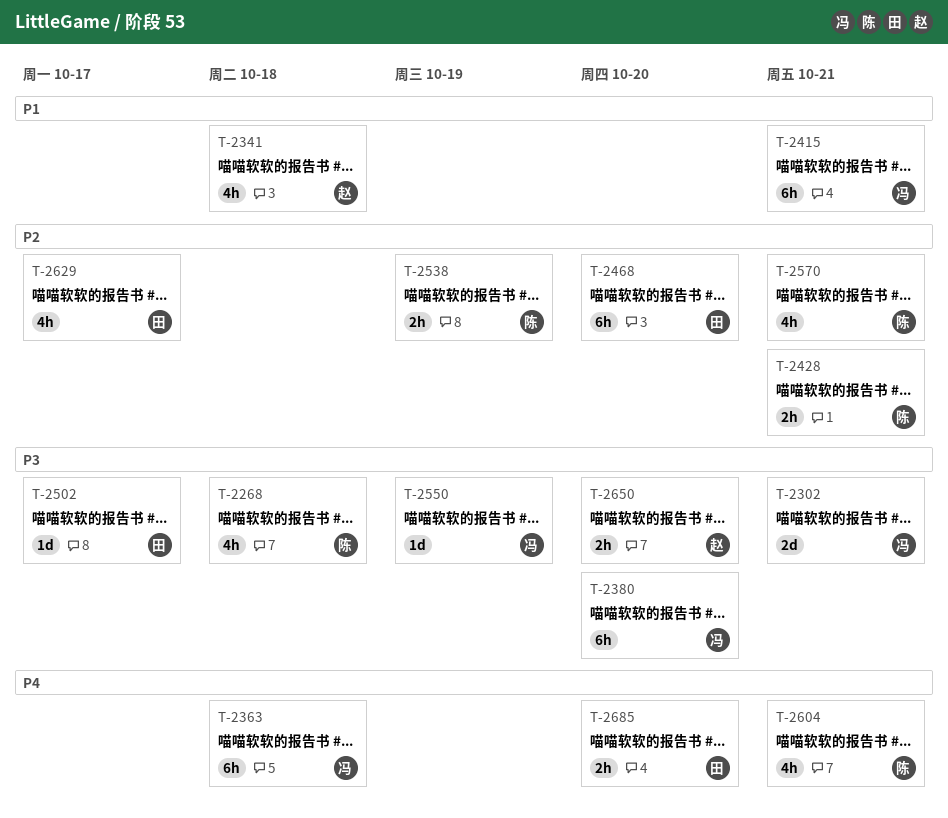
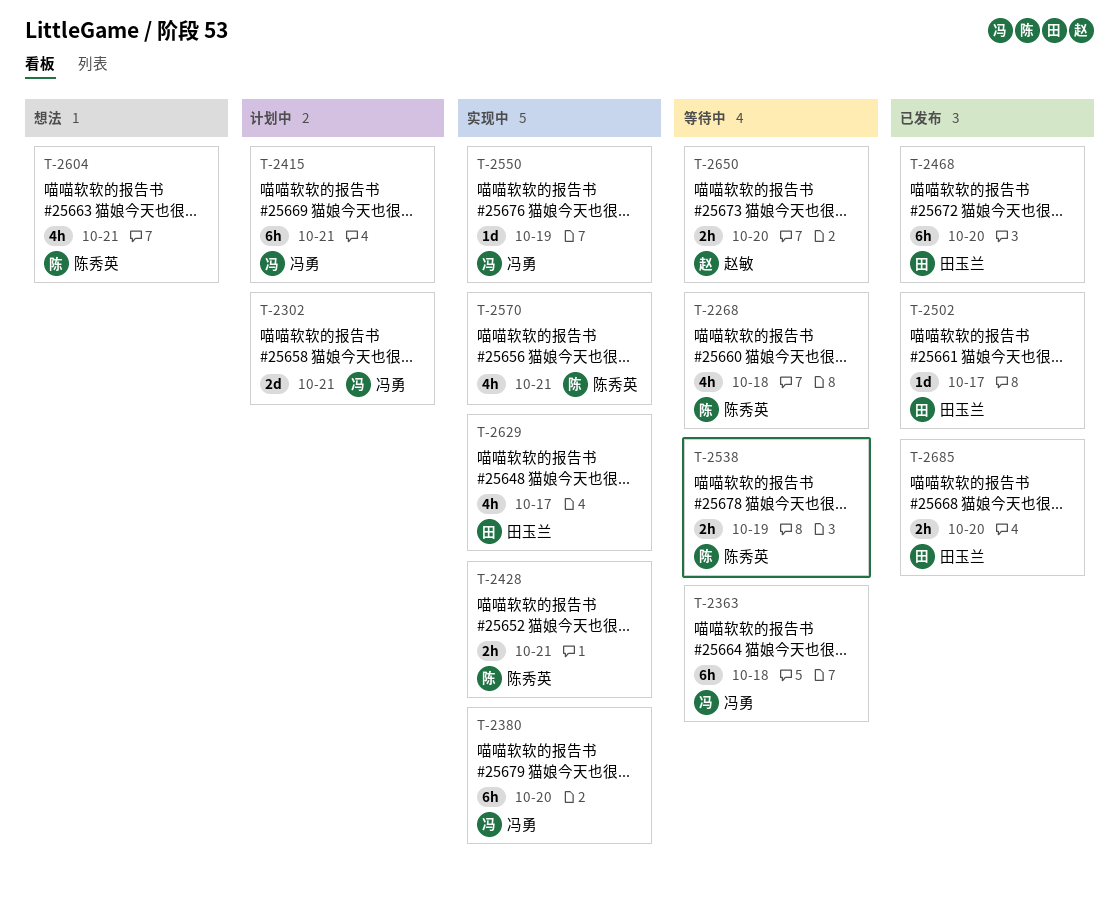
T-2341: present -> none

